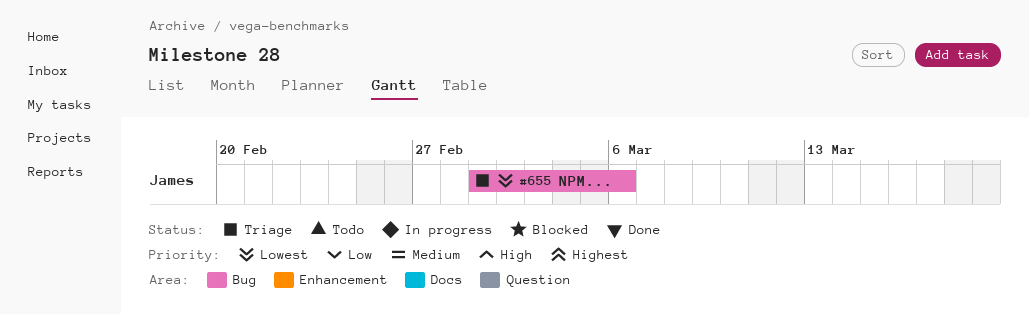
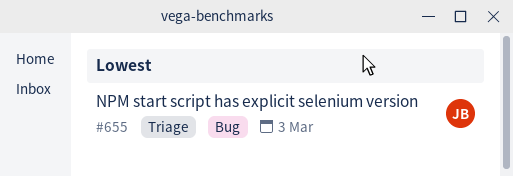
#655, due: Mar 6 -> Mar 3

